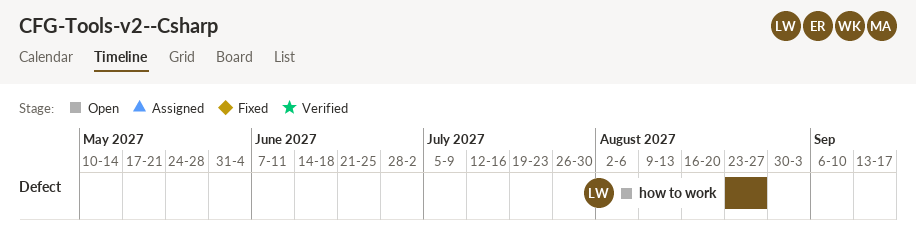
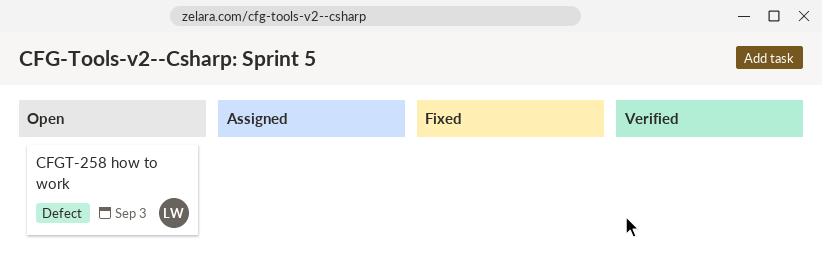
how to work, due: Aug 27 -> Sep 3

